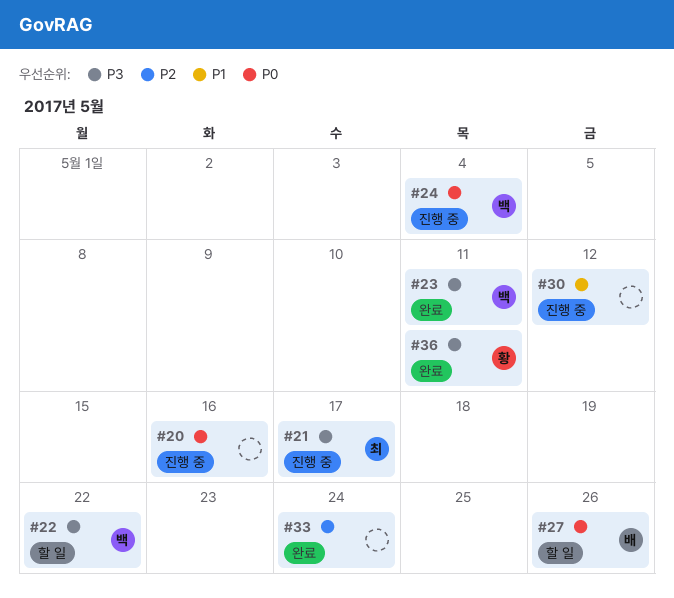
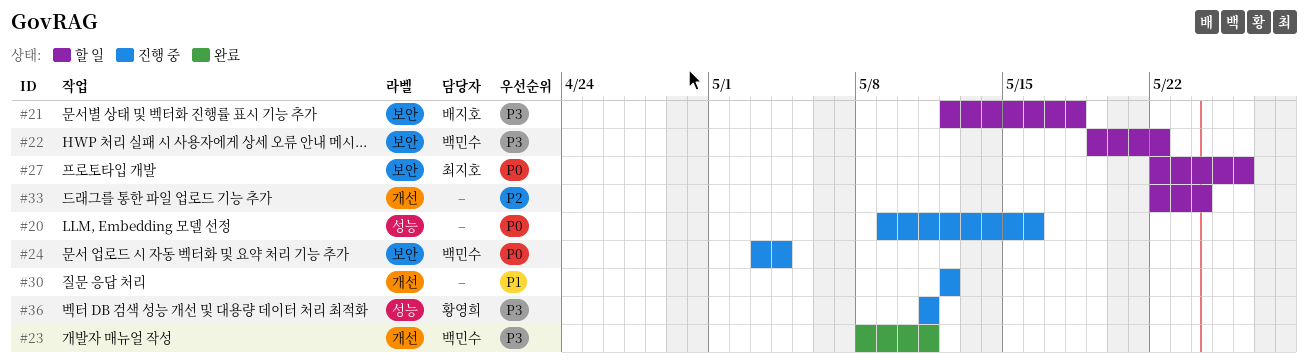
#21, status: 진행 중 -> 할 일
#21, owner: 최지호 -> 배지호
#21, due: May 17 -> May 18
#27, owner: 배지호 -> 최지호
#33, status: 완료 -> 할 일
#36, status: 완료 -> 진행 중

